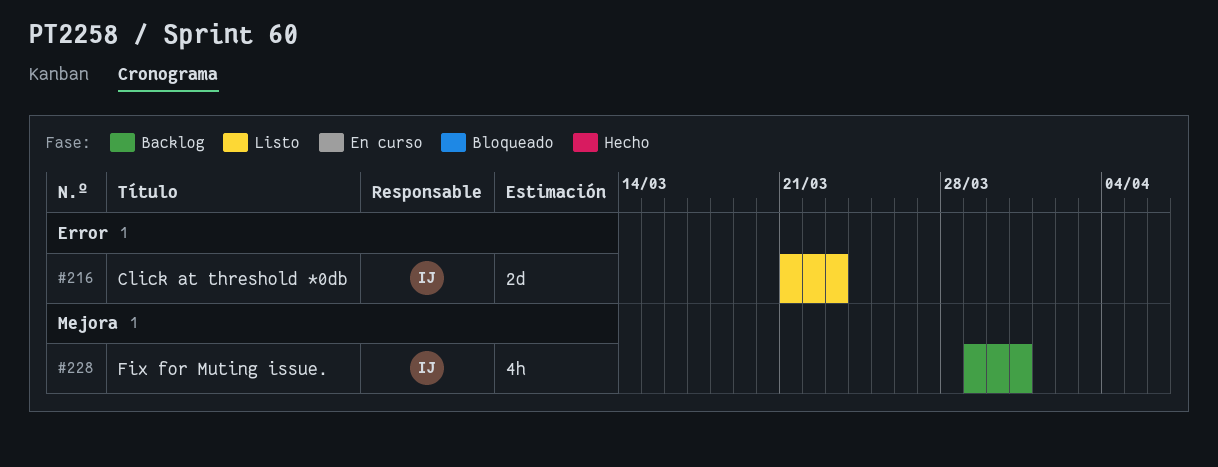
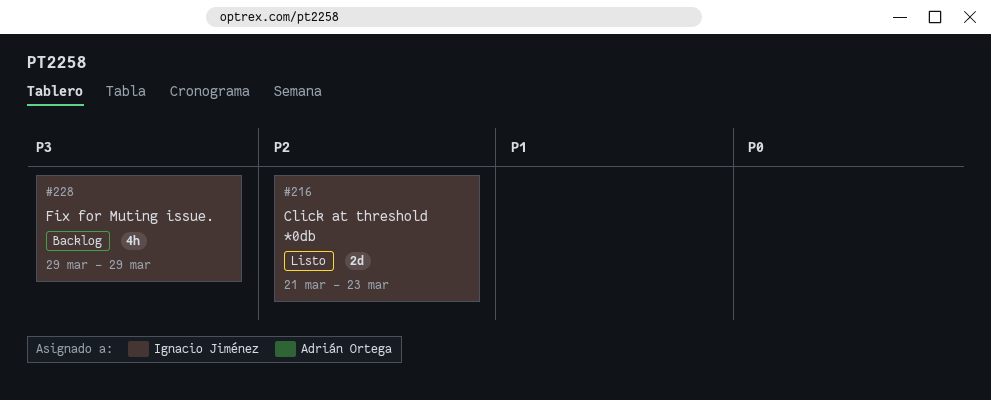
#228, due: Mar 31 -> Mar 29

